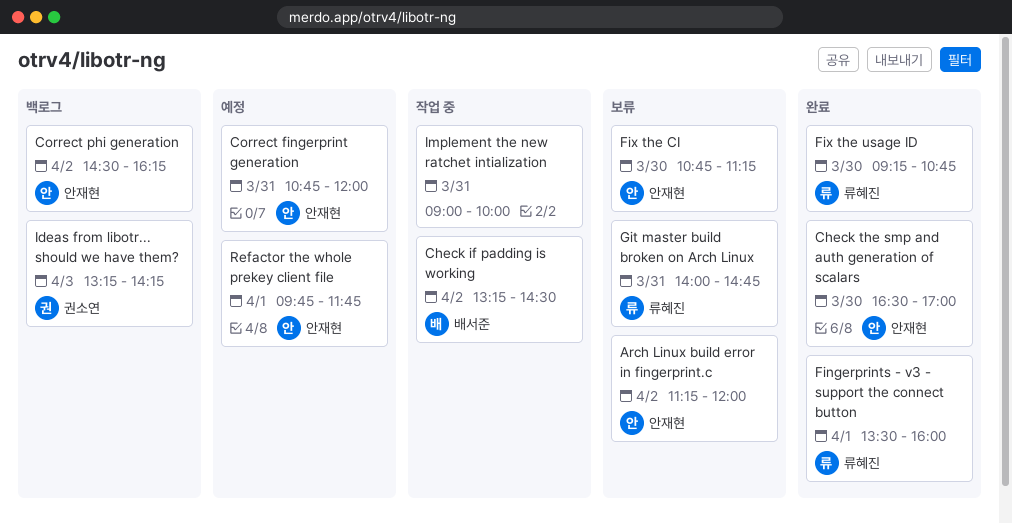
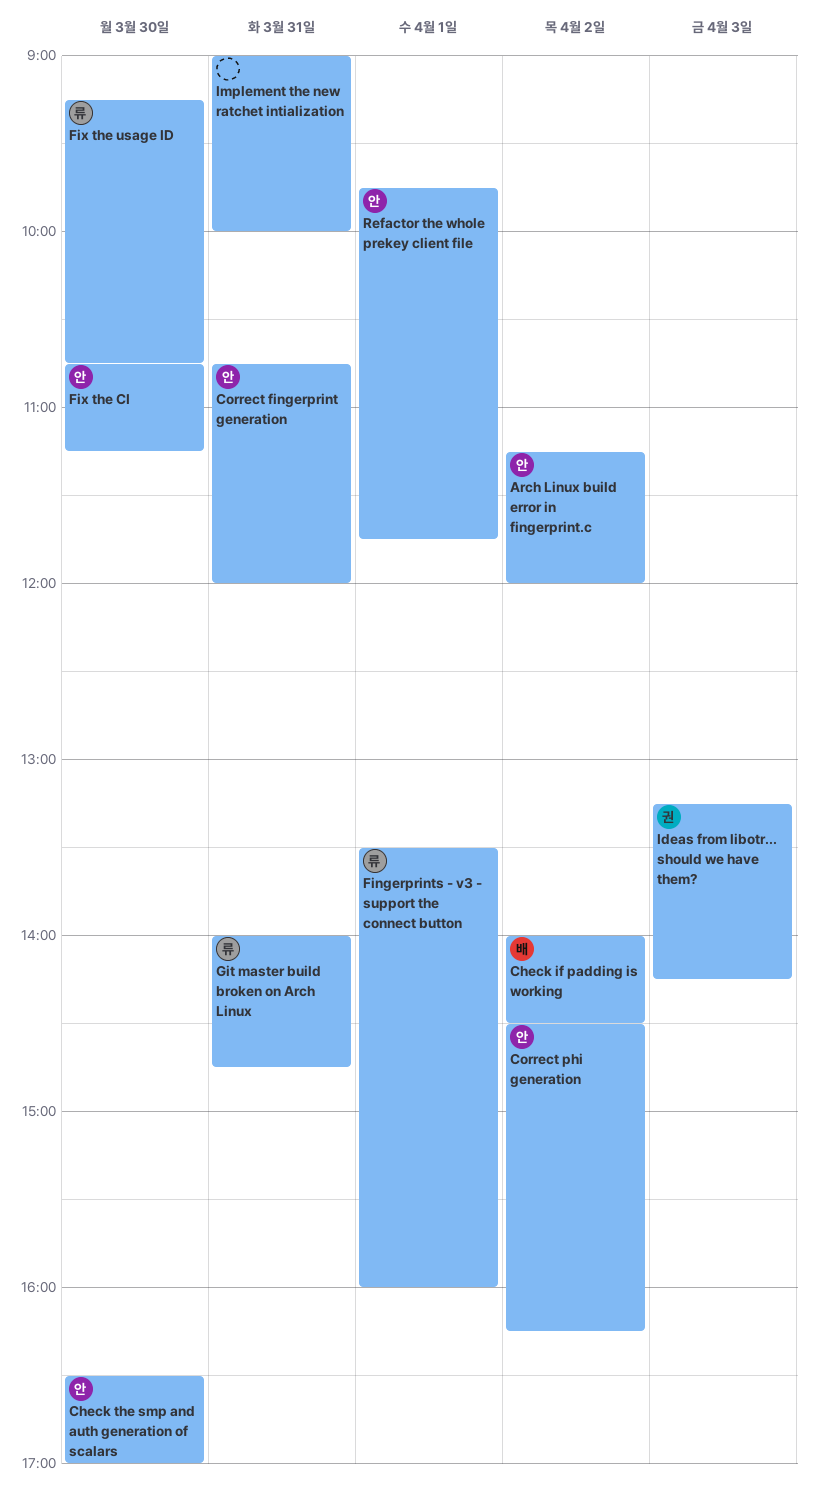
Check if padding is working, begins: 13:15 -> 14:00

